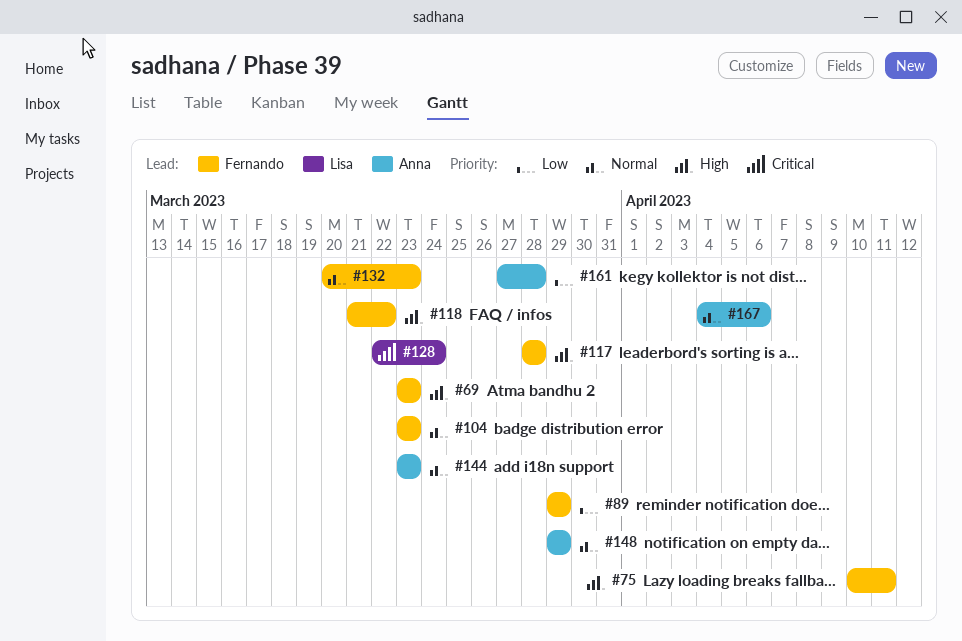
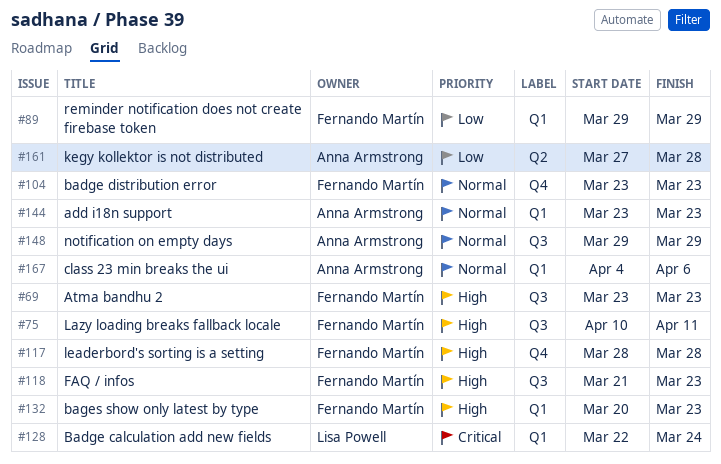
#118, due: Mar 22 -> Mar 23
#132, priority: Normal -> High

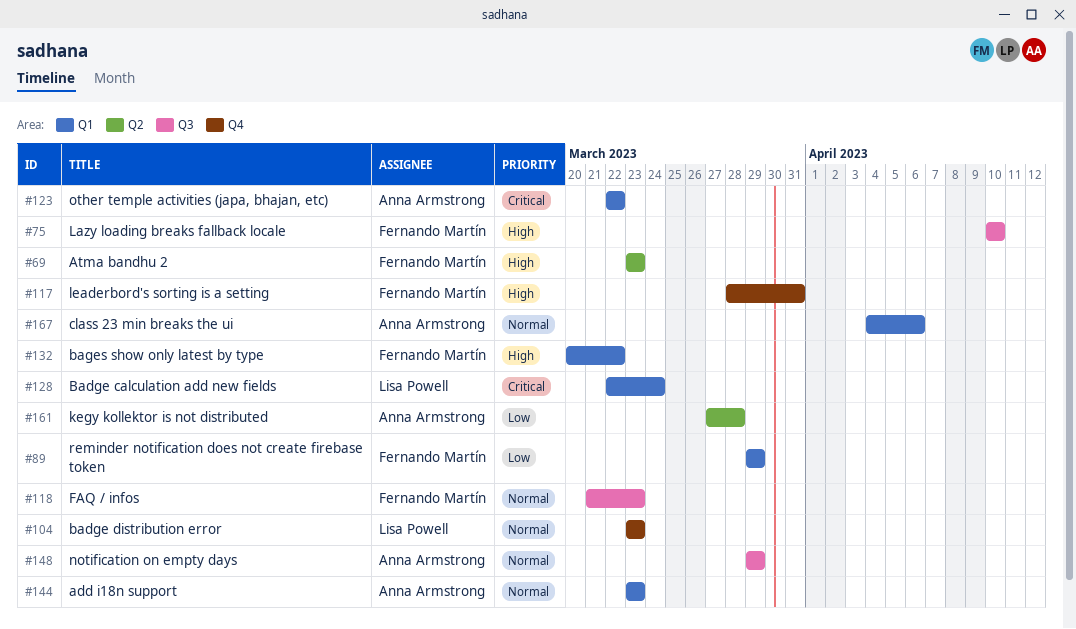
#69, label: Q3 -> Q2
#75, due: Apr 11 -> Apr 10
#104, owner: Fernando Martín -> Lisa Powell
#117, due: Mar 28 -> Mar 31
#118, priority: High -> Normal
#123: none -> present
#132, due: Mar 23 -> Mar 22

